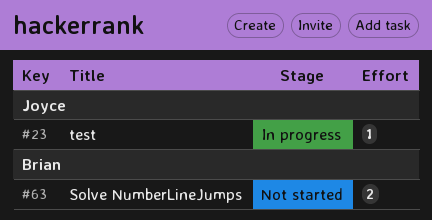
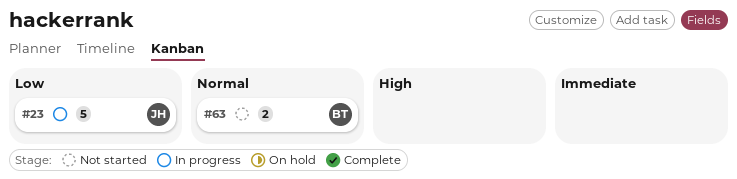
#23, estimate: 1 -> 5

